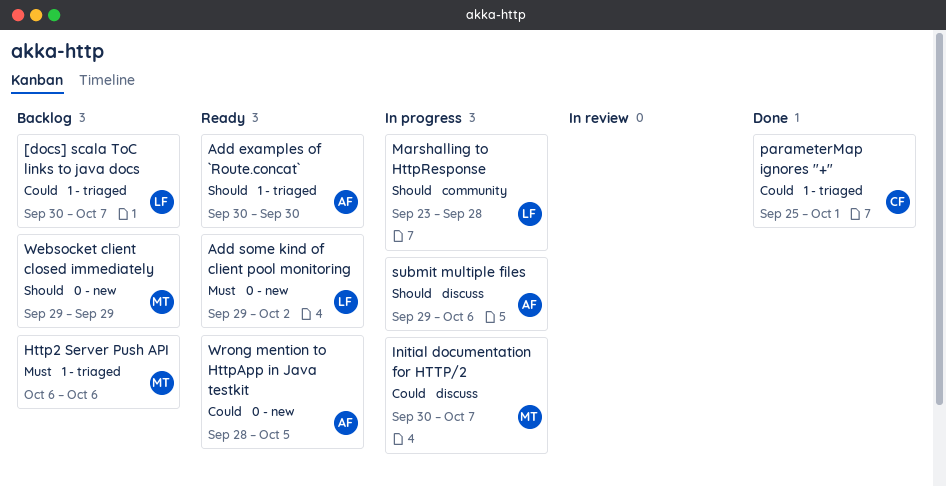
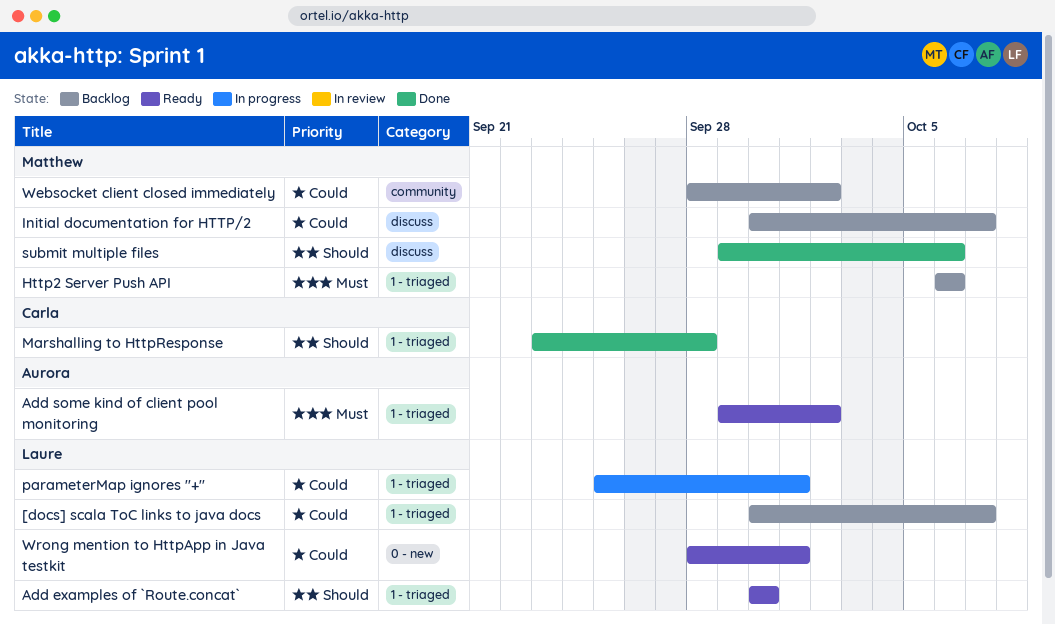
Add examples of `Route.concat`, owner: Aurora -> Laure
Add some kind of client pool monitoring, owner: Laure -> Aurora
Add some kind of client pool monitoring, label: 0 - new -> 1 - triaged
Initial documentation for HTTP/2, status: In progress -> Backlog
Marshalling to HttpResponse, status: In progress -> Done
Marshalling to HttpResponse, owner: Laure -> Carla
Marshalling to HttpResponse, label: community -> 1 - triaged
parameterMap ignores "+", status: Done -> In progress
parameterMap ignores "+", owner: Carla -> Laure
submit multiple files, status: In progress -> Done
submit multiple files, owner: Aurora -> Matthew
Websocket client closed immediately, priority: Should -> Could
Websocket client closed immediately, label: 0 - new -> community
Websocket client closed immediately, start: Sep 29 -> Sep 28
Websocket client closed immediately, due: Sep 29 -> Oct 2
Wrong mention to HttpApp in Java testkit, owner: Aurora -> Laure
Wrong mention to HttpApp in Java testkit, due: Oct 5 -> Oct 1

